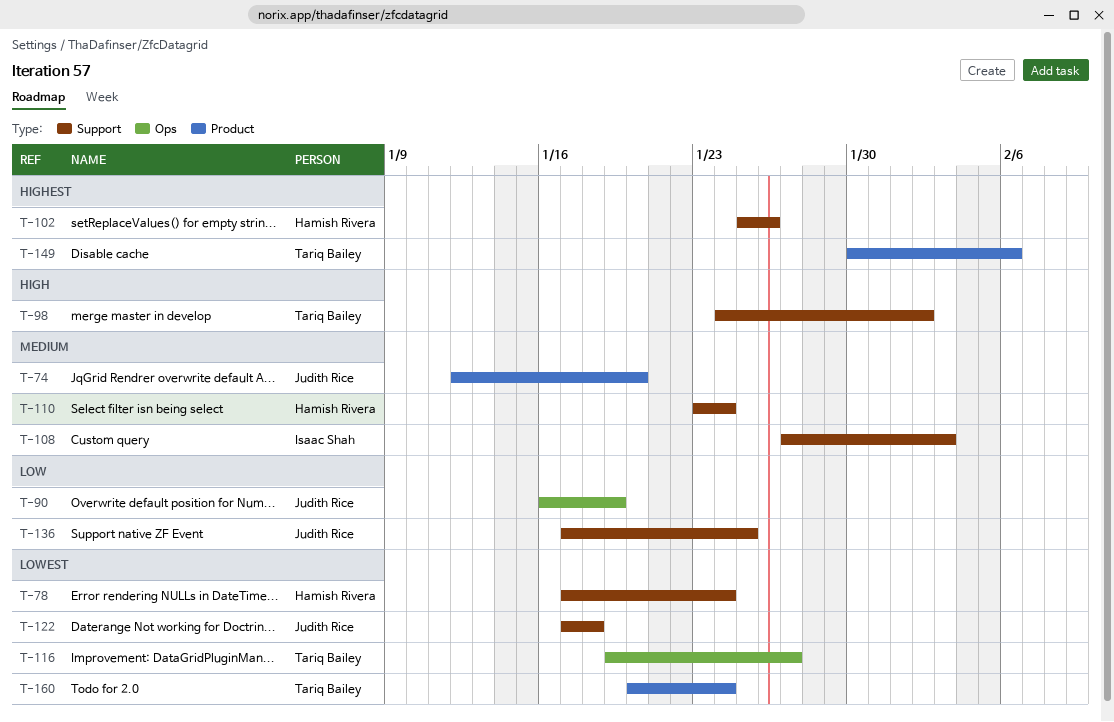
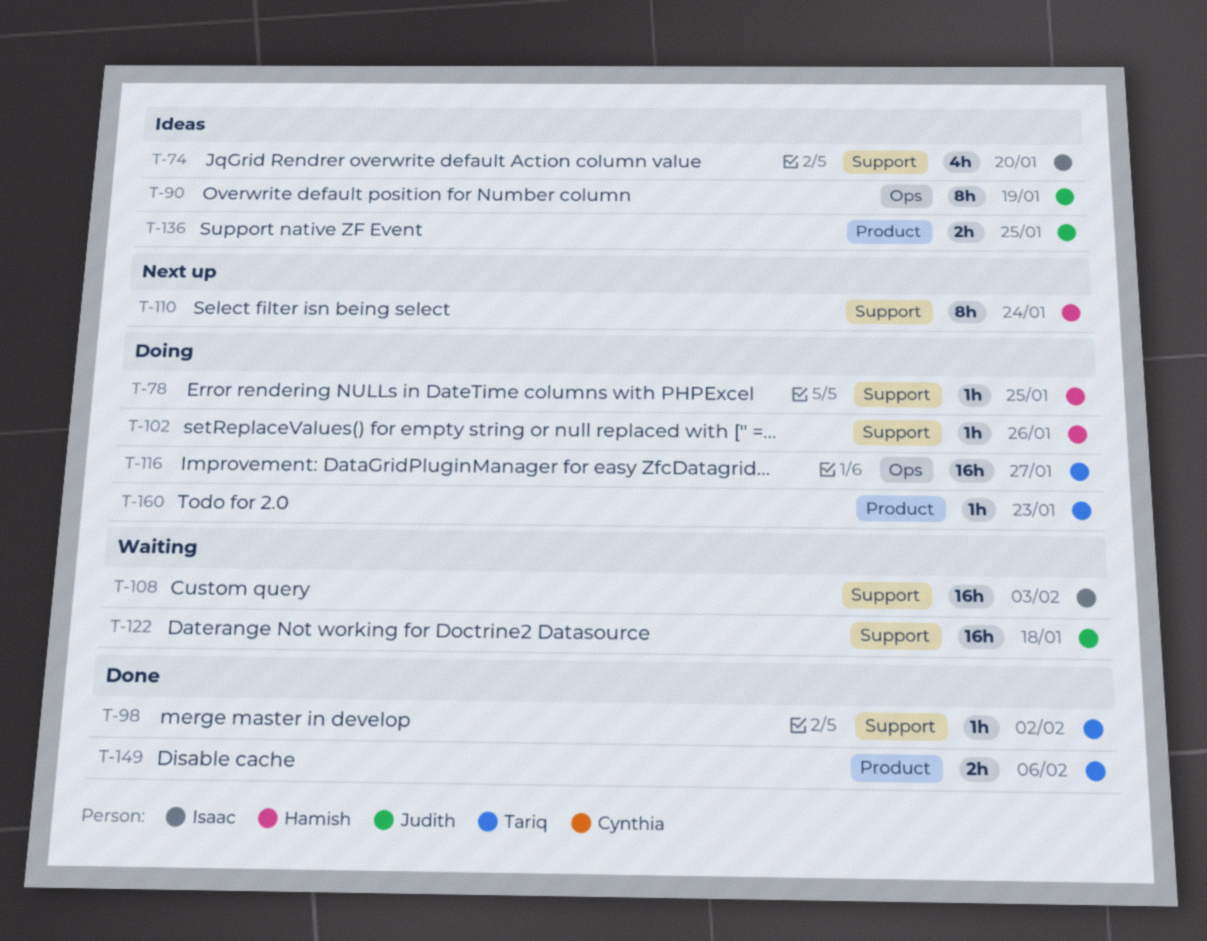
T-74, owner: Judith Rice -> Isaac Shah
T-74, label: Product -> Support
T-78, due: Jan 24 -> Jan 25
T-136, label: Support -> Product
T-160, due: Jan 24 -> Jan 23

